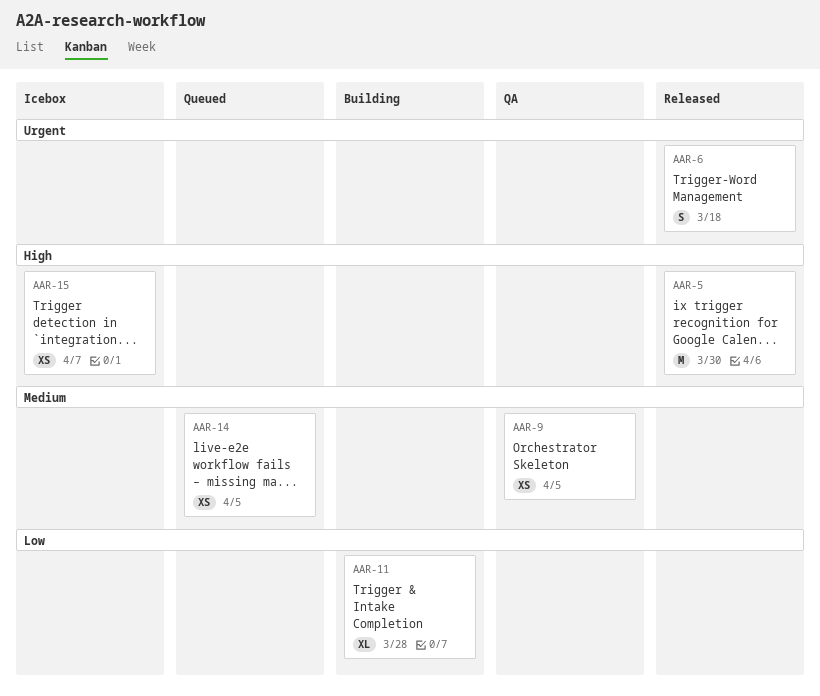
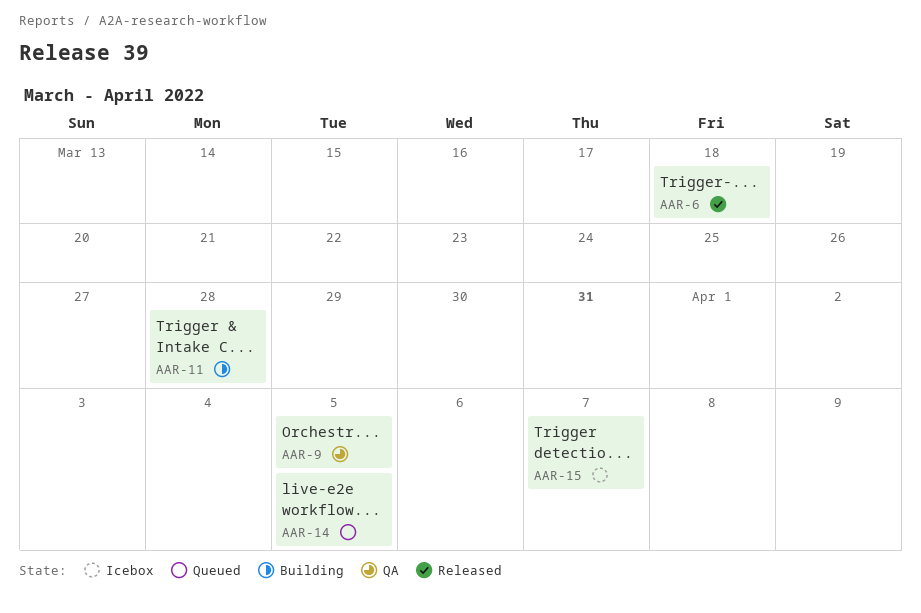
AAR-5: present -> none

